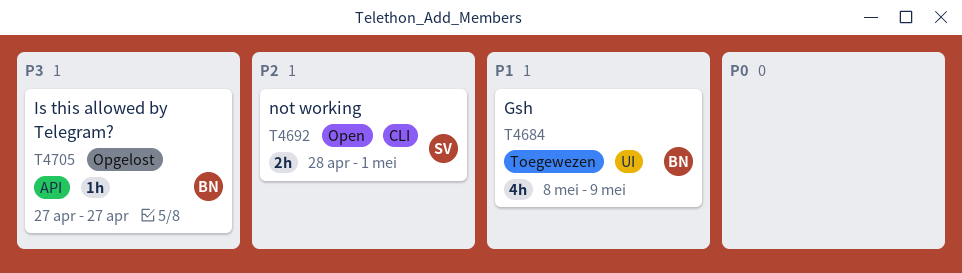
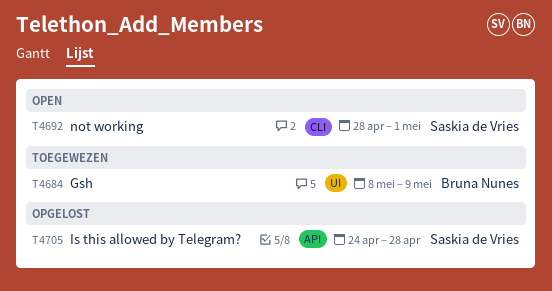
T4705, owner: Bruna Nunes -> Saskia de Vries
T4705, start: Apr 27 -> Apr 24
T4705, due: Apr 27 -> Apr 28

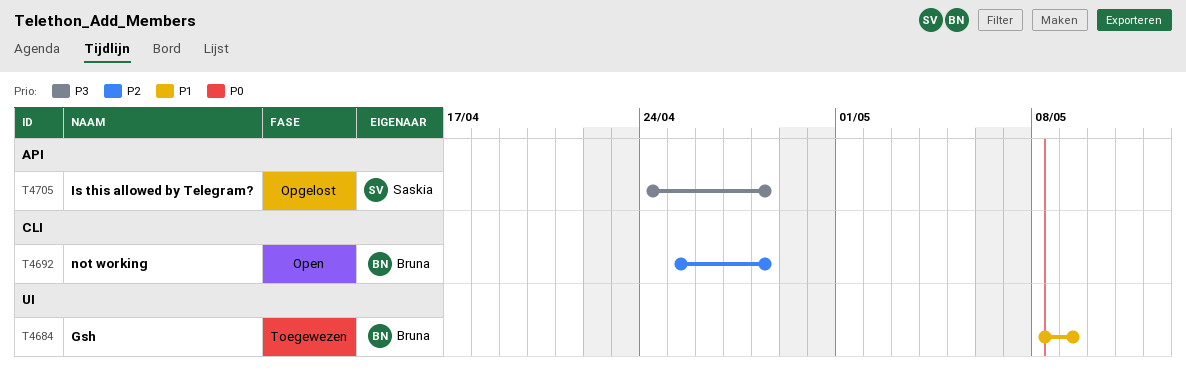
T4692, owner: Saskia de Vries -> Bruna Nunes
T4692, start: Apr 28 -> Apr 25
T4692, due: May 1 -> Apr 28

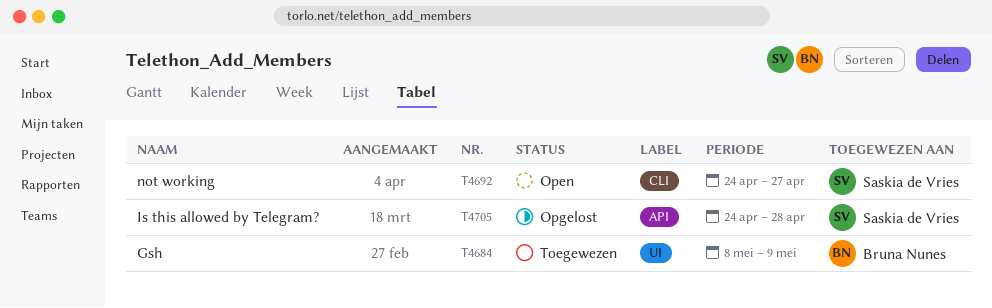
T4692, owner: Bruna Nunes -> Saskia de Vries
T4692, start: Apr 25 -> Apr 24
T4692, due: Apr 28 -> Apr 27

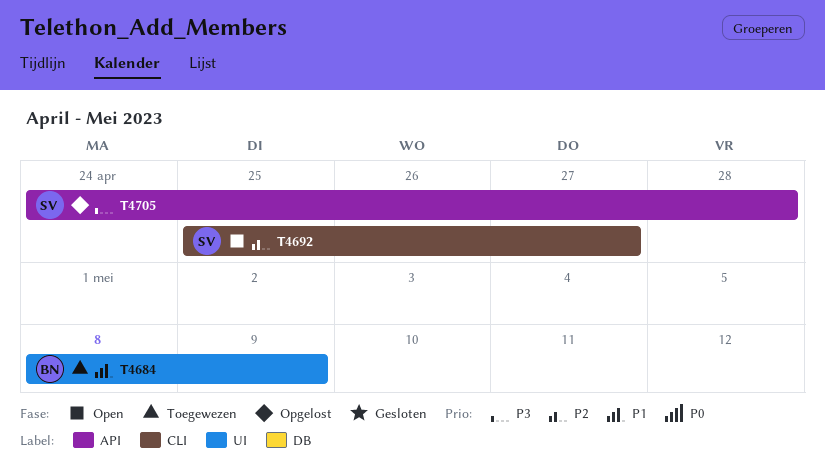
T4692, start: Apr 24 -> Apr 25

